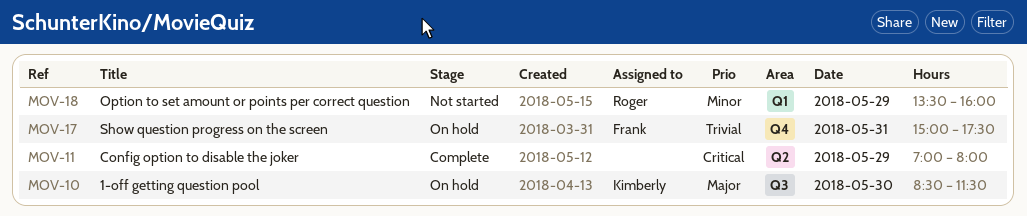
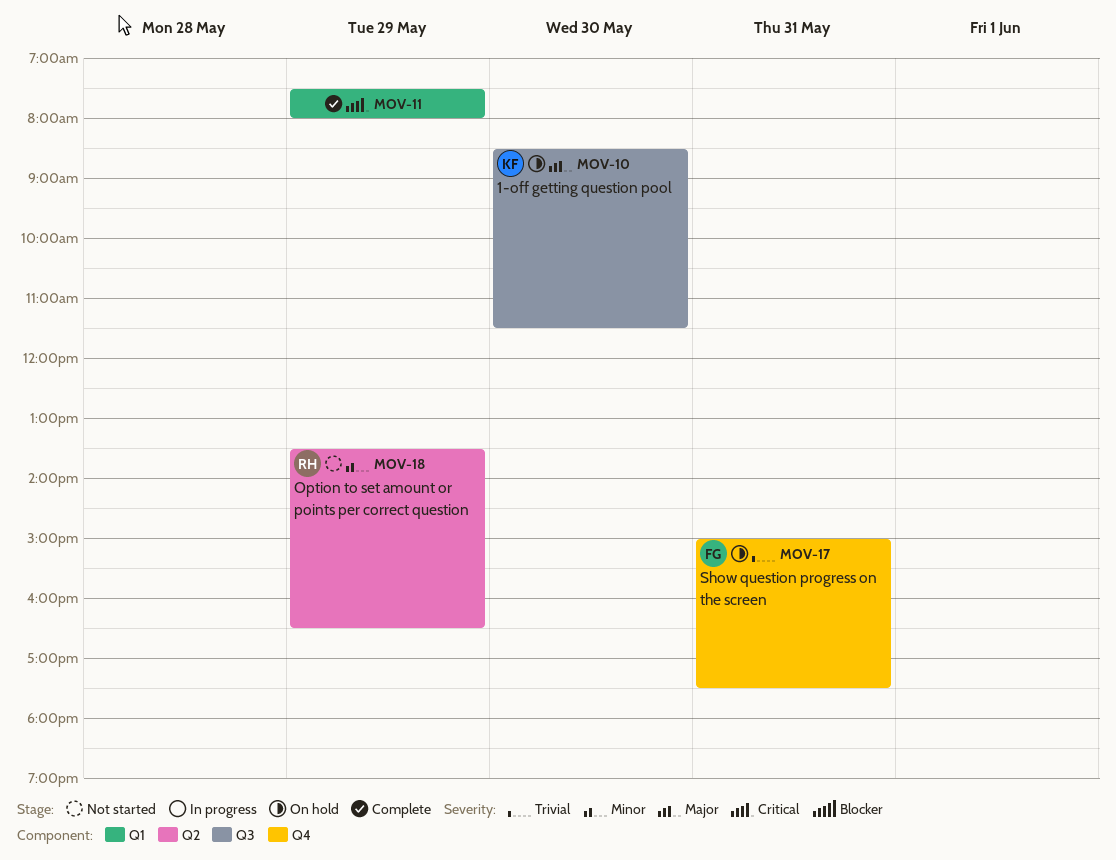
MOV-11, label: Q2 -> Q1
MOV-11, begins: 07:00 -> 07:30
MOV-18, label: Q1 -> Q2
MOV-18, ends: 16:00 -> 16:30

